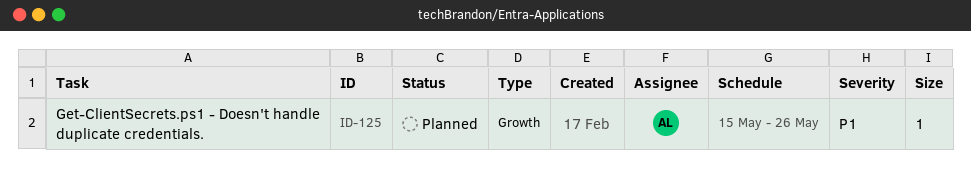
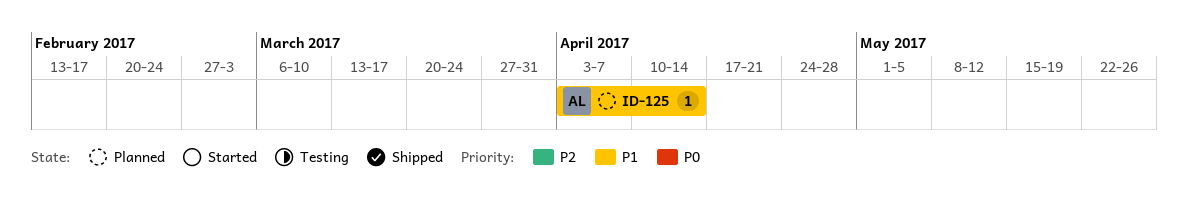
ID-125, start: May 15 -> Apr 3
ID-125, due: May 26 -> Apr 14

